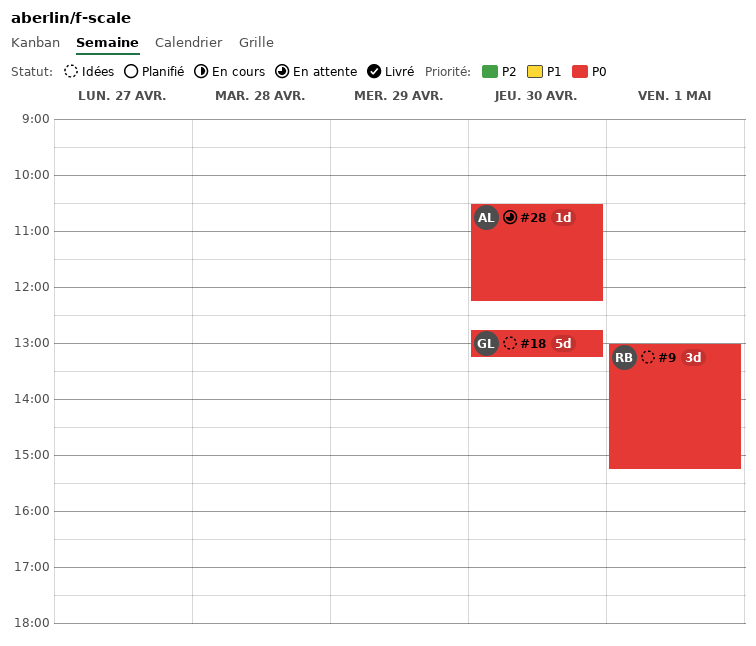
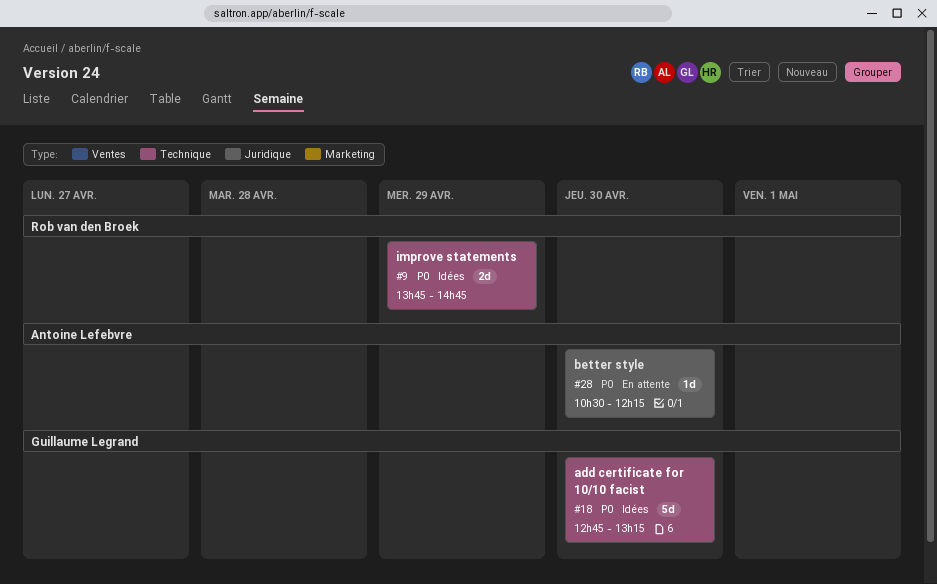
#9, estimate: 3d -> 2d
#9, day: May 1 -> Apr 29
#9, begins: 13:00 -> 13:45
#9, ends: 15:15 -> 14:45

